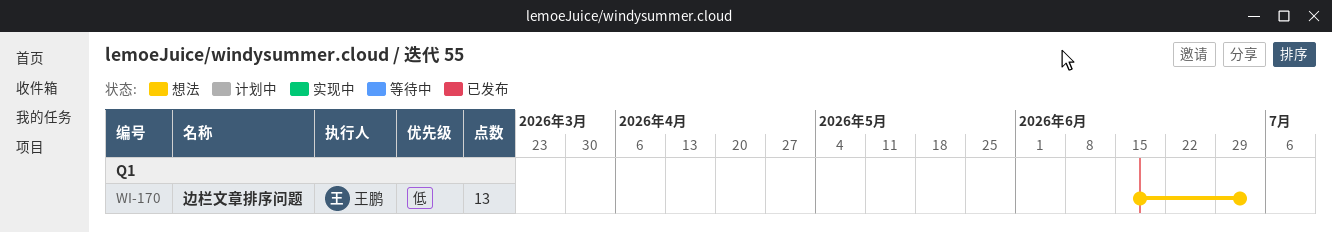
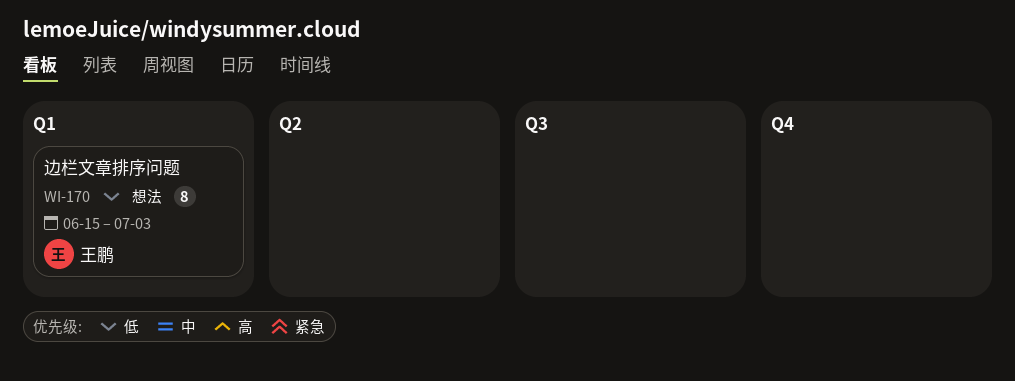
WI-170, estimate: 13 -> 8

